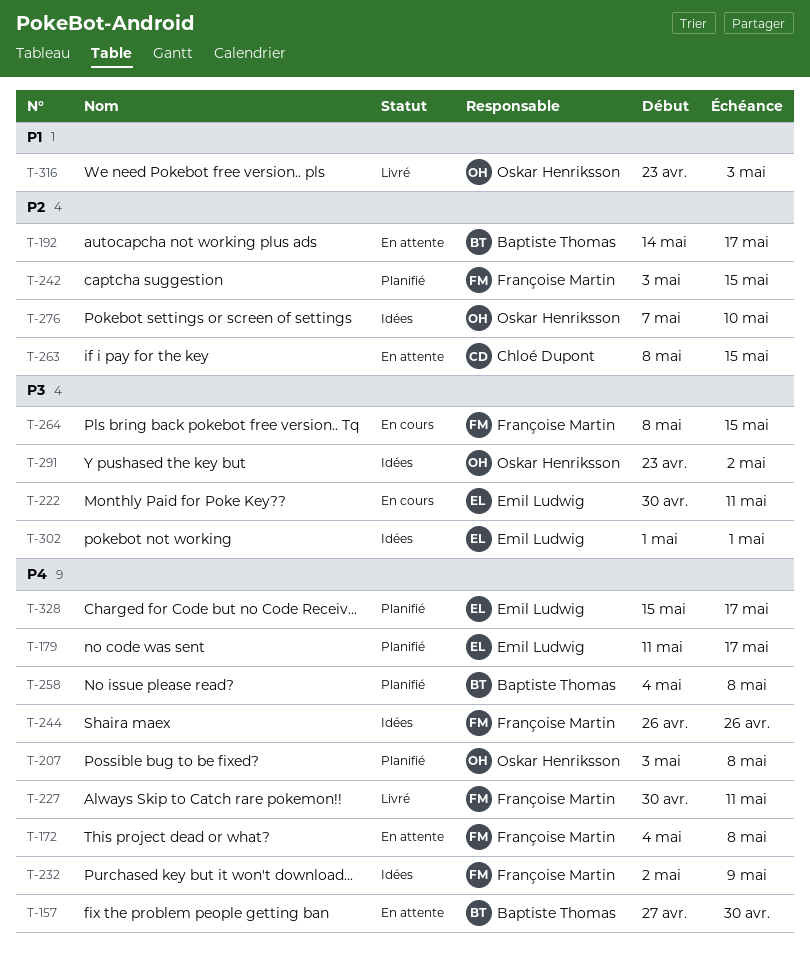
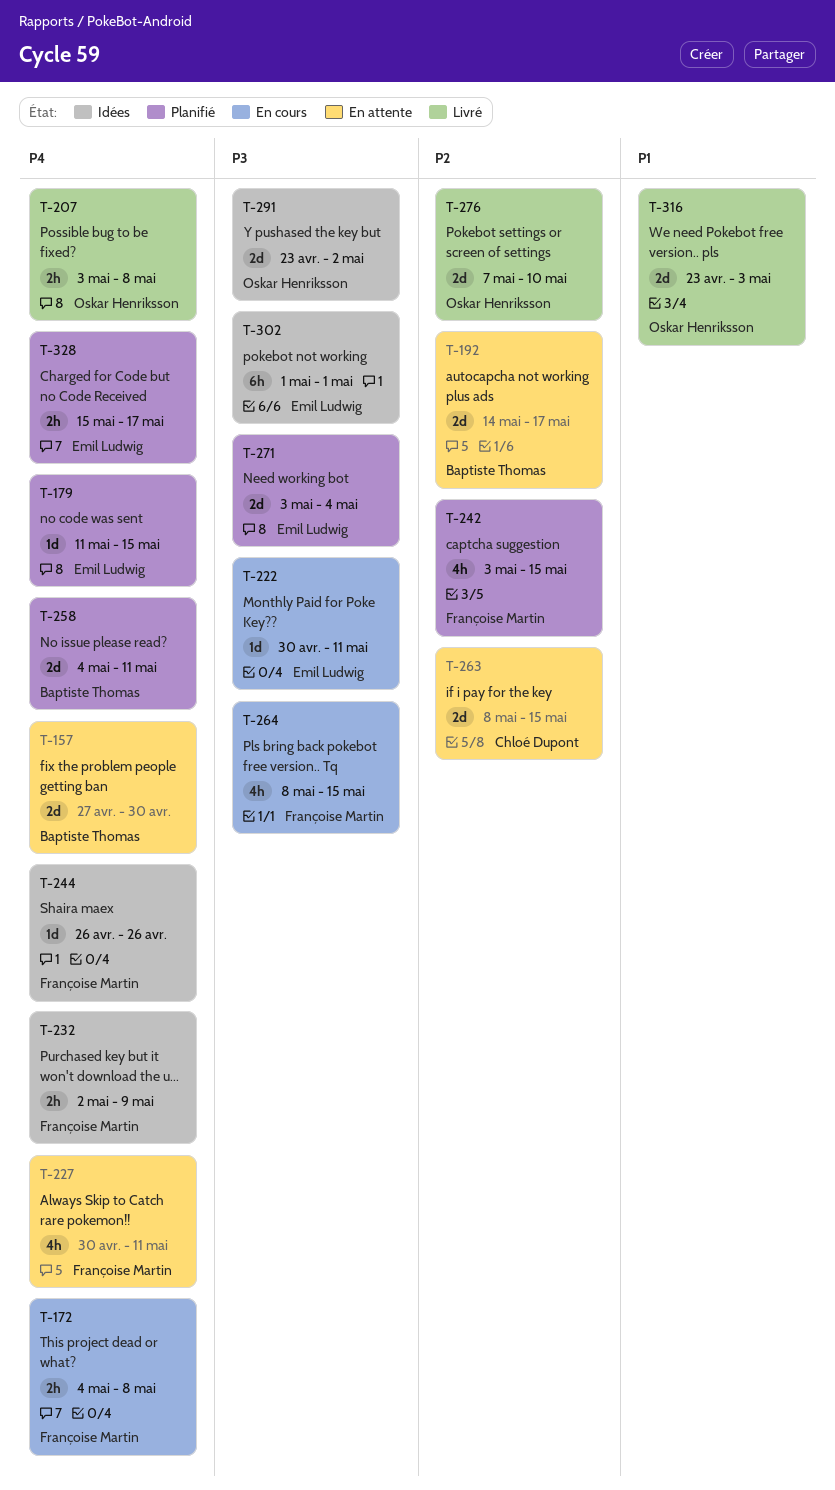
T-172, status: En attente -> En cours
T-179, due: May 17 -> May 15
T-207, status: Planifié -> Livré
T-227, status: Livré -> En attente
T-258, due: May 8 -> May 11
T-271: none -> present
T-276, status: Idées -> Livré

